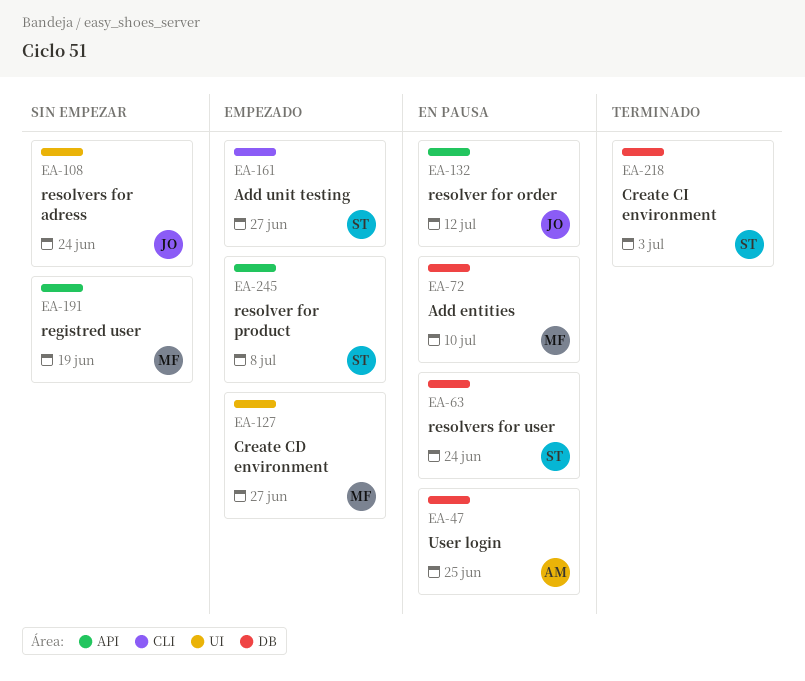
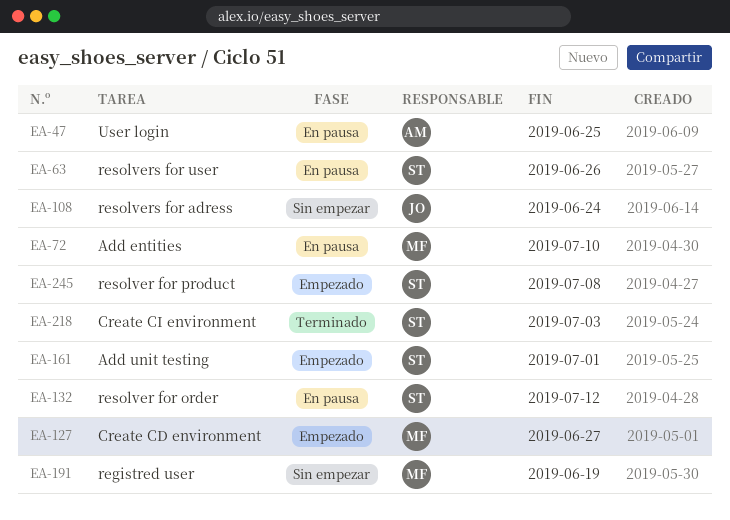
EA-63, due: Jun 24 -> Jun 26
EA-132, owner: JO -> ST
EA-161, due: Jun 27 -> Jul 1

